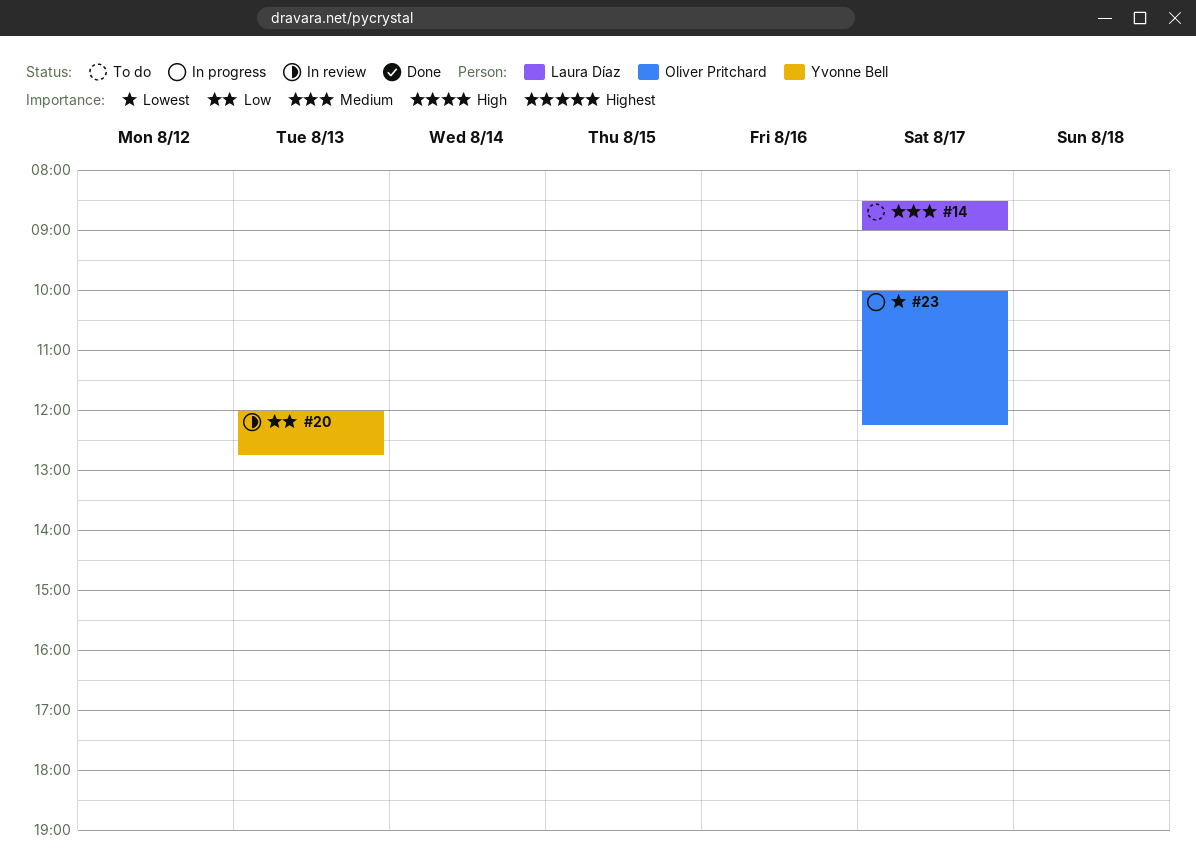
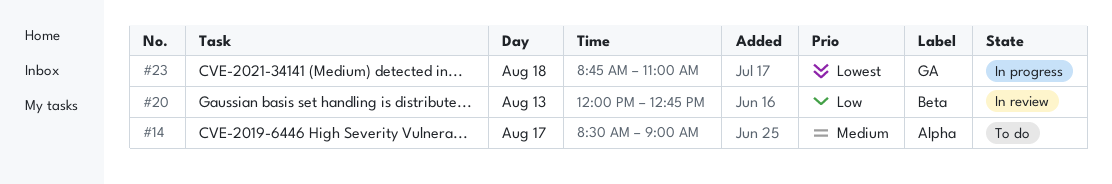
#23, day: Aug 17 -> Aug 18
#23, begins: 10:00 -> 08:45
#23, ends: 12:15 -> 11:00

